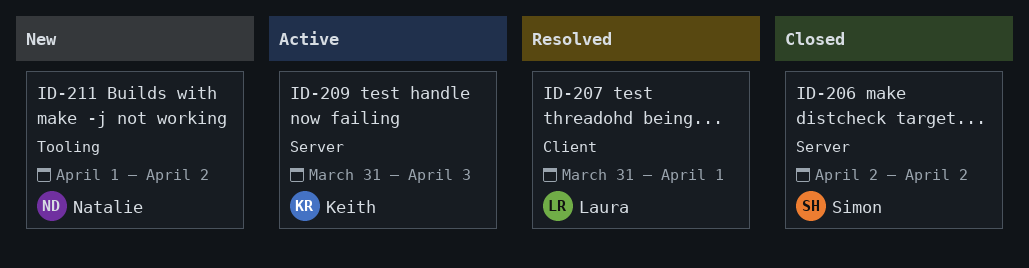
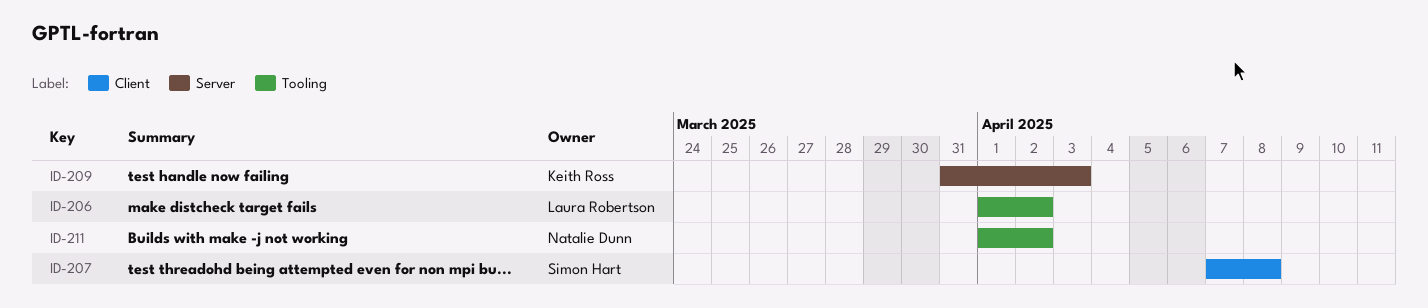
ID-206, owner: Simon Hart -> Laura Robertson
ID-206, label: Server -> Tooling
ID-206, start: Apr 2 -> Apr 1
ID-207, owner: Laura Robertson -> Simon Hart
ID-207, start: Mar 31 -> Apr 7
ID-207, due: Apr 1 -> Apr 8

